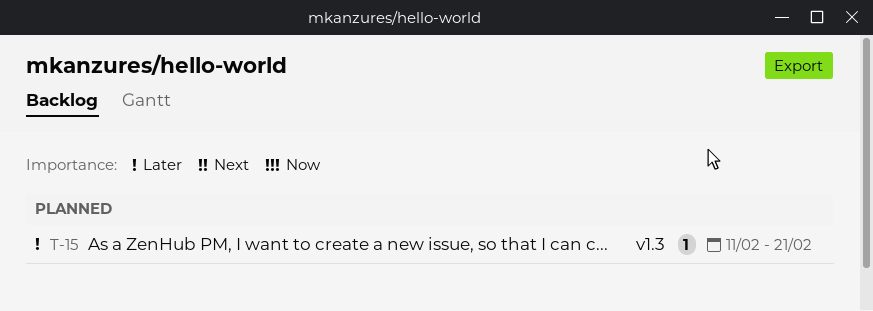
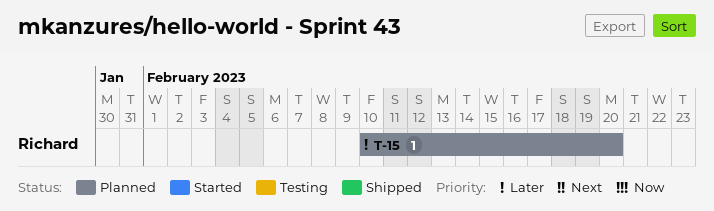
T-15, start: Feb 11 -> Feb 10
T-15, due: Feb 21 -> Feb 20

